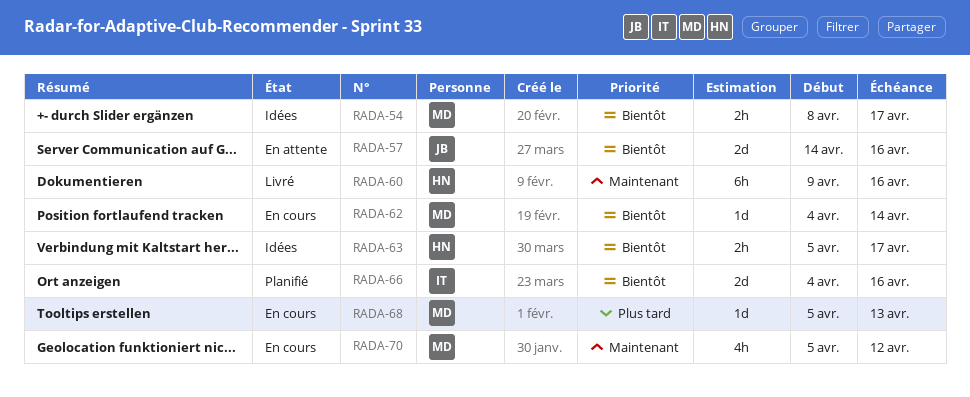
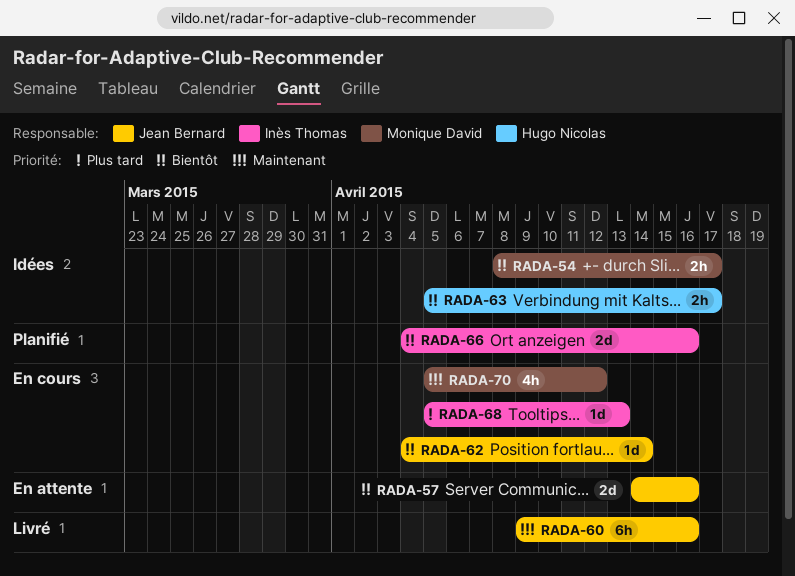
RADA-60, owner: Hugo Nicolas -> Jean Bernard
RADA-62, owner: Monique David -> Jean Bernard
RADA-68, owner: Monique David -> Inès Thomas

